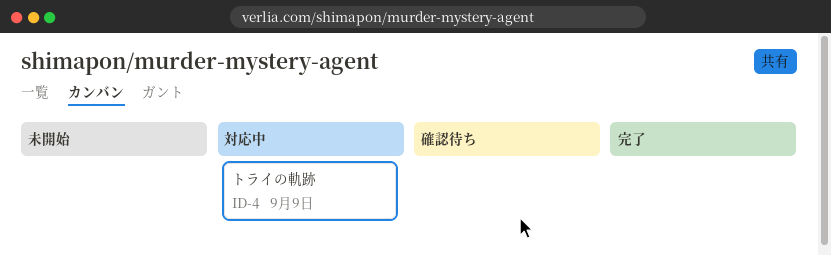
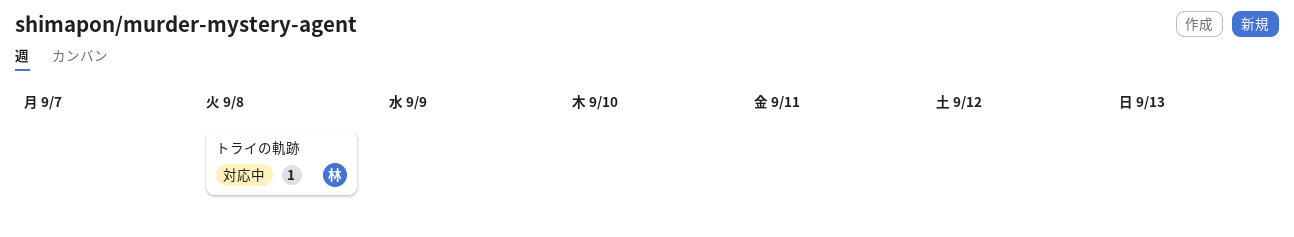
トライの軌跡, due: Sep 9 -> Sep 8

